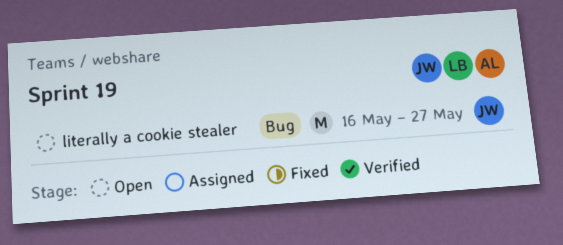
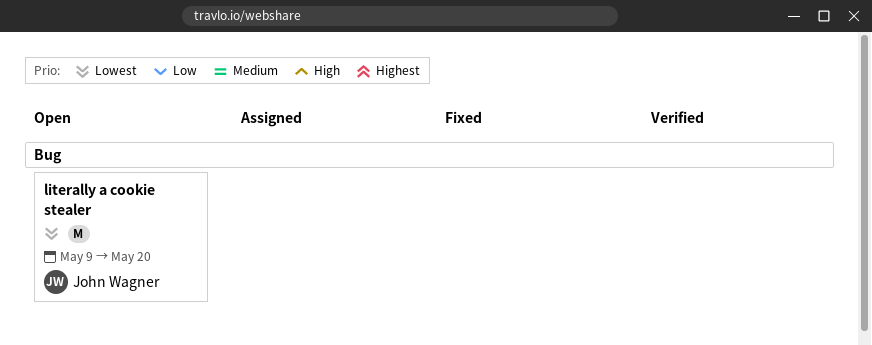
literally a cookie stealer, start: May 16 -> May 9
literally a cookie stealer, due: May 27 -> May 20

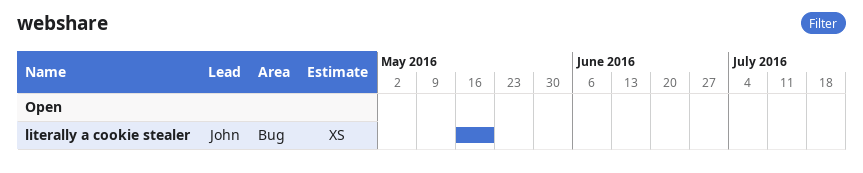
literally a cookie stealer, estimate: M -> XS
literally a cookie stealer, start: May 9 -> May 16

